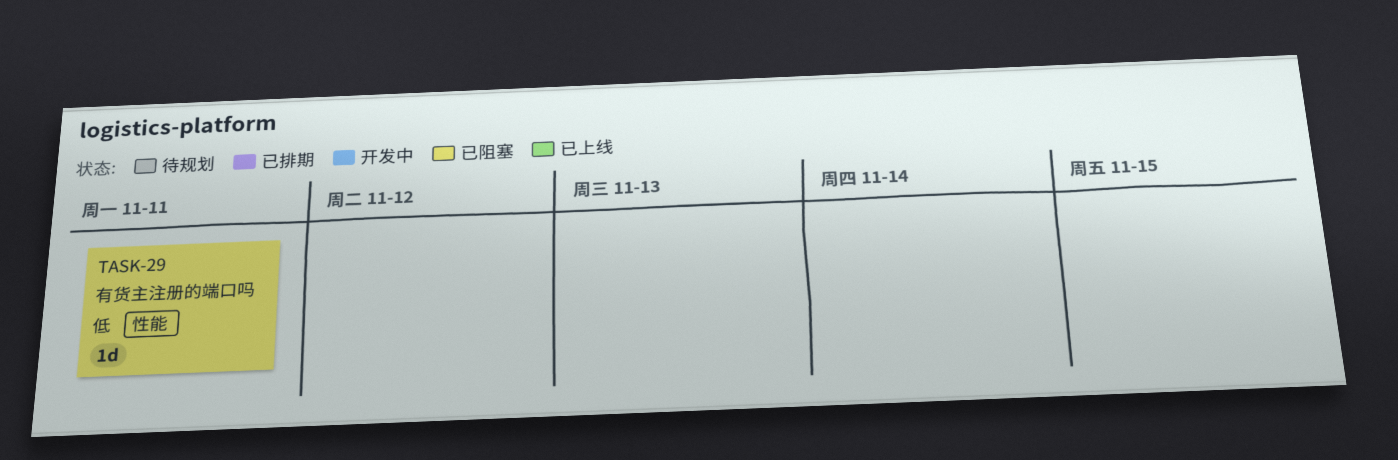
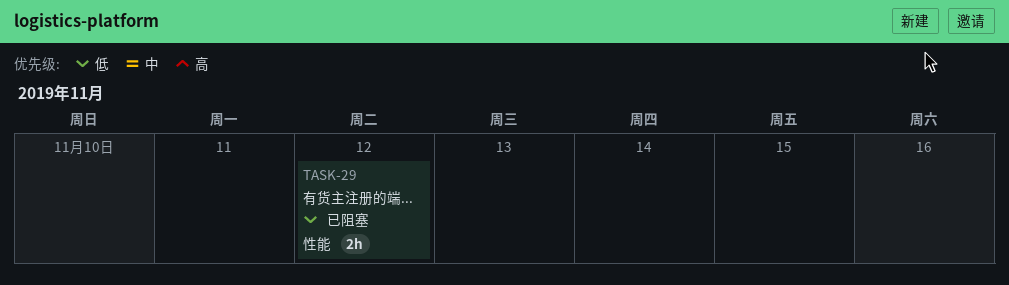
TASK-29, estimate: 1d -> 2h
TASK-29, due: Nov 11 -> Nov 12

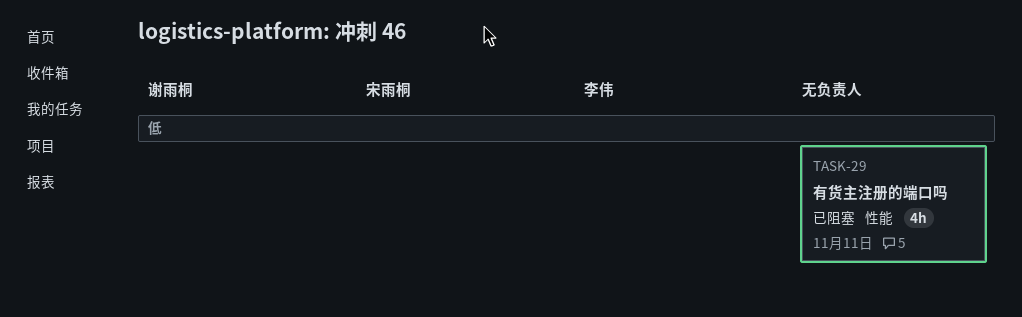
TASK-29, estimate: 2h -> 4h
TASK-29, due: Nov 12 -> Nov 11

